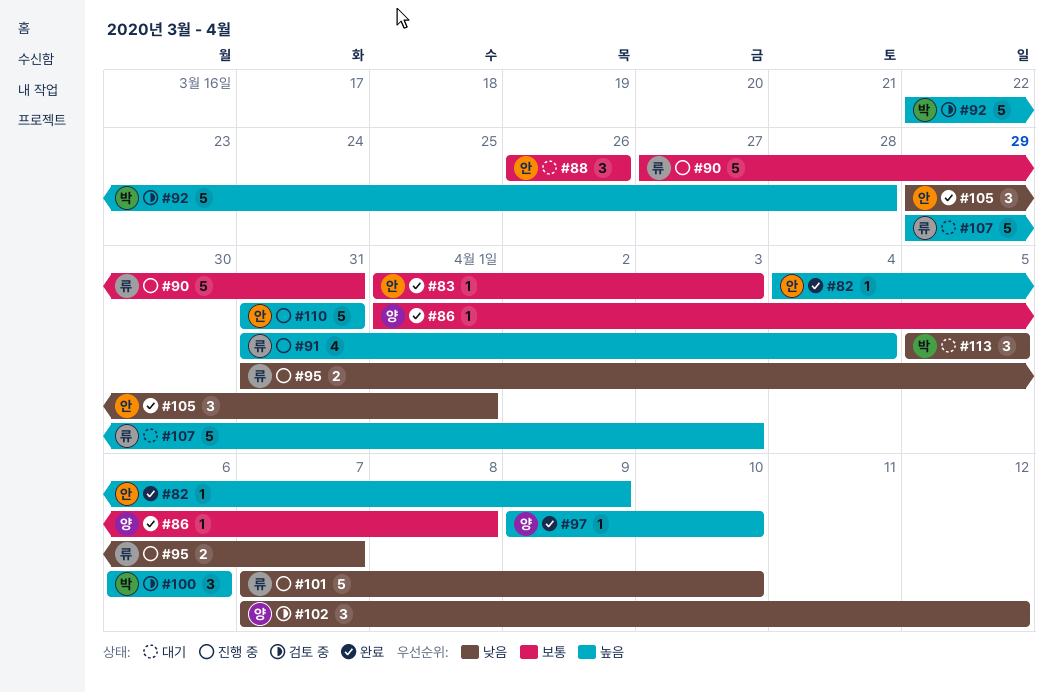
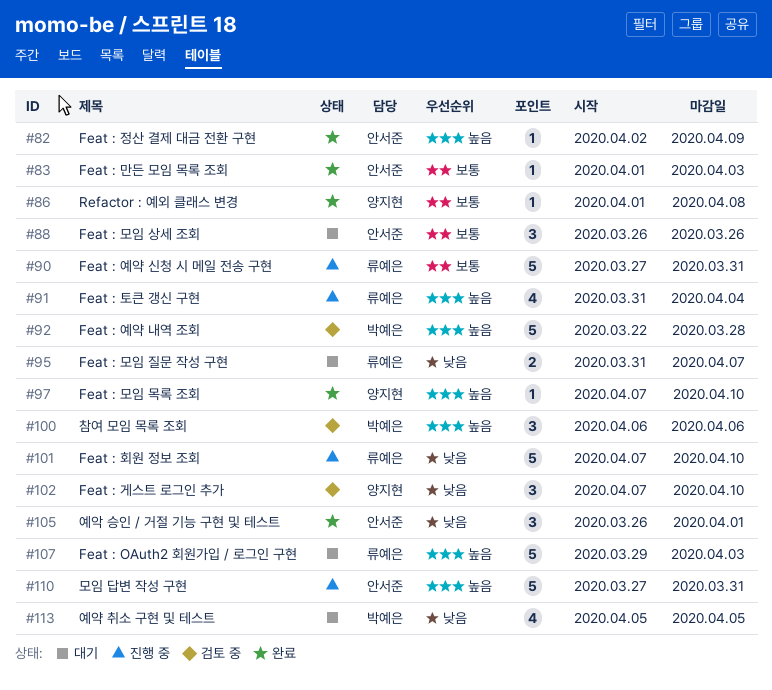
#82, start: Apr 4 -> Apr 2
#95, status: 진행 중 -> 대기
#97, start: Apr 9 -> Apr 7
#102, due: Apr 12 -> Apr 10
#105, start: Mar 29 -> Mar 26
#110, start: Mar 31 -> Mar 27
#113, estimate: 3 -> 4

